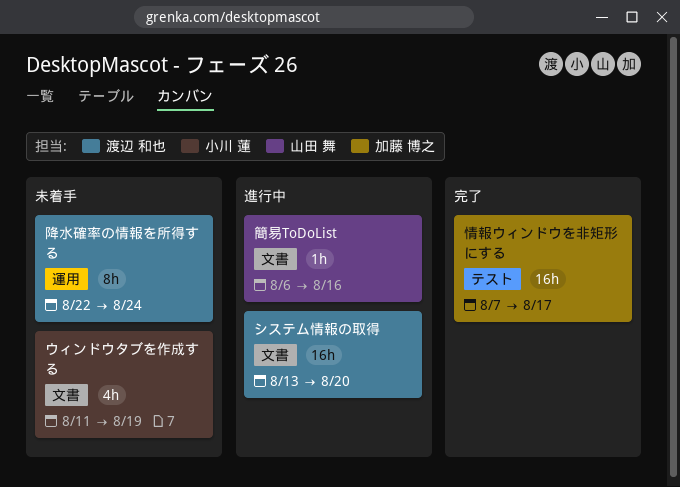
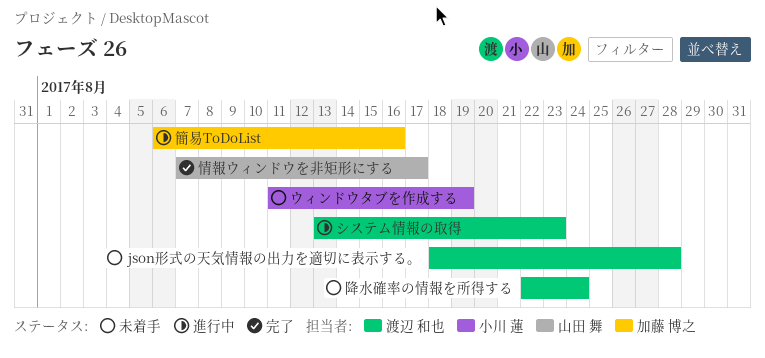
json形式の天気情報の出力を適切に表示する。: none -> present
システム情報の取得, due: Aug 20 -> Aug 23
情報ウィンドウを非矩形にする, owner: 加藤 博之 -> 山田 舞
簡易ToDoList, owner: 山田 舞 -> 加藤 博之

